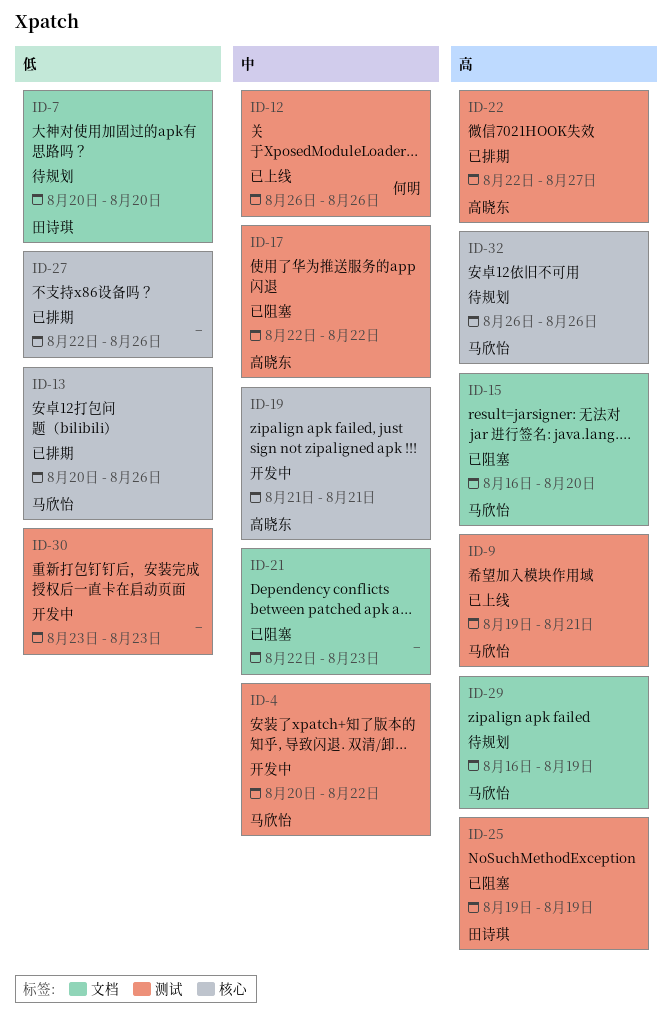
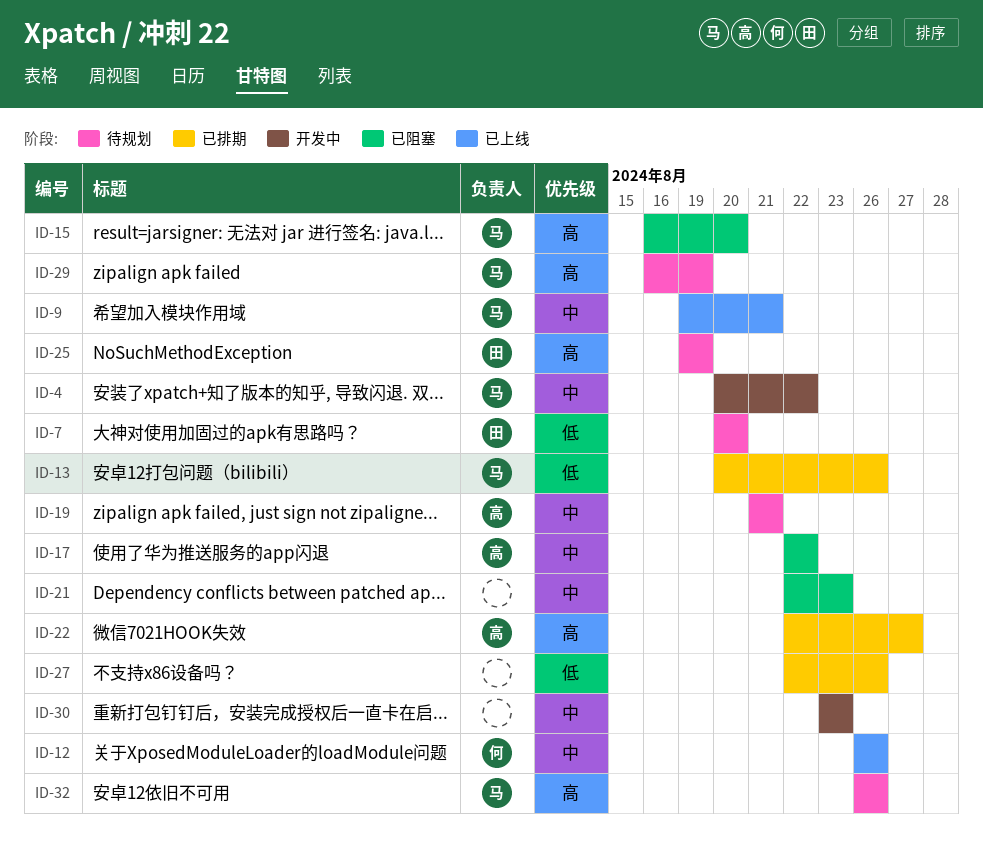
ID-9, priority: 高 -> 中
ID-19, status: 开发中 -> 待规划
ID-25, status: 已阻塞 -> 待规划
ID-30, priority: 低 -> 中

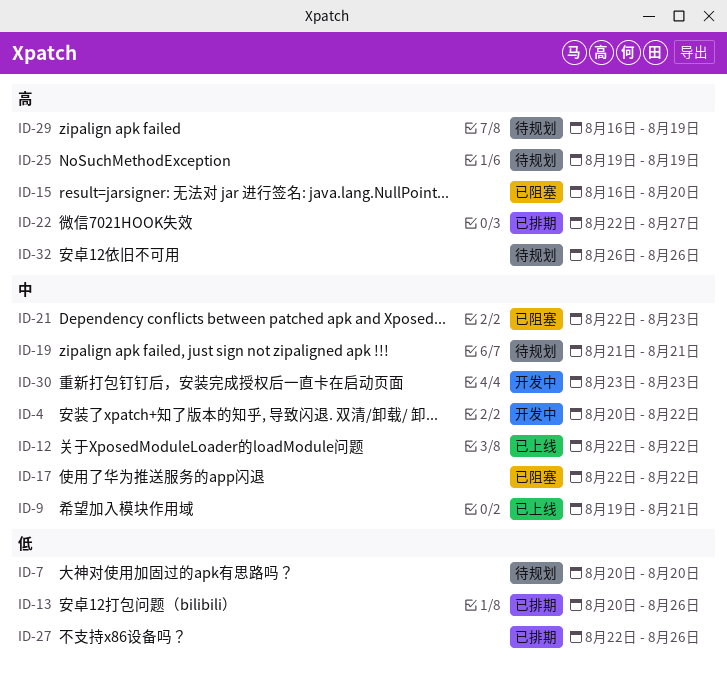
ID-12, start: Aug 26 -> Aug 22
ID-12, due: Aug 26 -> Aug 22

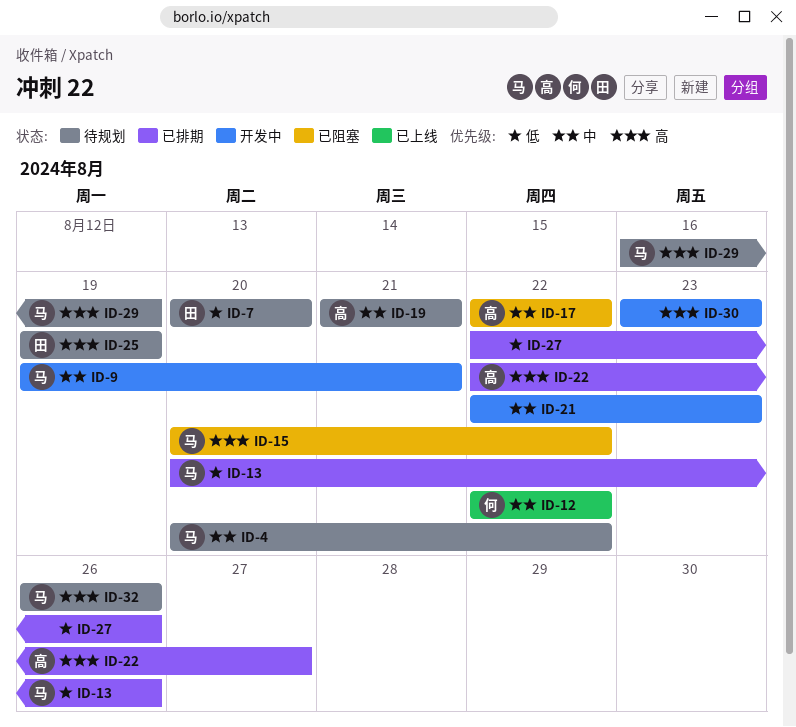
ID-4, status: 开发中 -> 待规划
ID-9, status: 已上线 -> 开发中
ID-15, start: Aug 16 -> Aug 20
ID-15, due: Aug 20 -> Aug 22
ID-21, status: 已阻塞 -> 开发中
ID-30, priority: 中 -> 高

